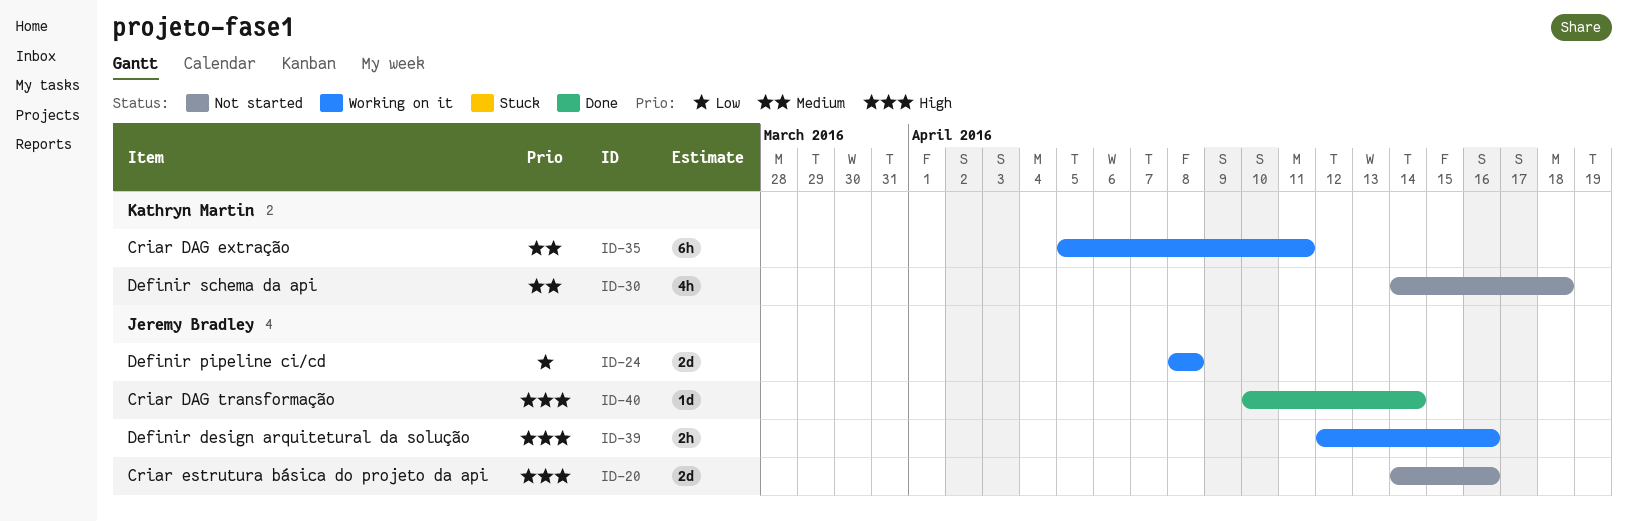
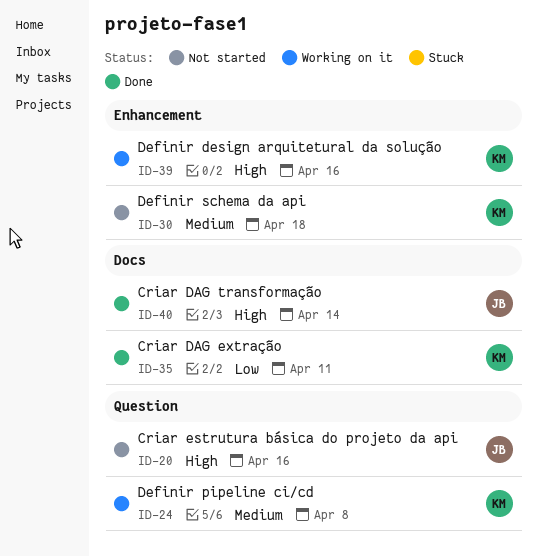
ID-24, owner: Jeremy Bradley -> Kathryn Martin
ID-24, priority: Low -> Medium
ID-35, status: Working on it -> Done
ID-35, priority: Medium -> Low
ID-39, owner: Jeremy Bradley -> Kathryn Martin

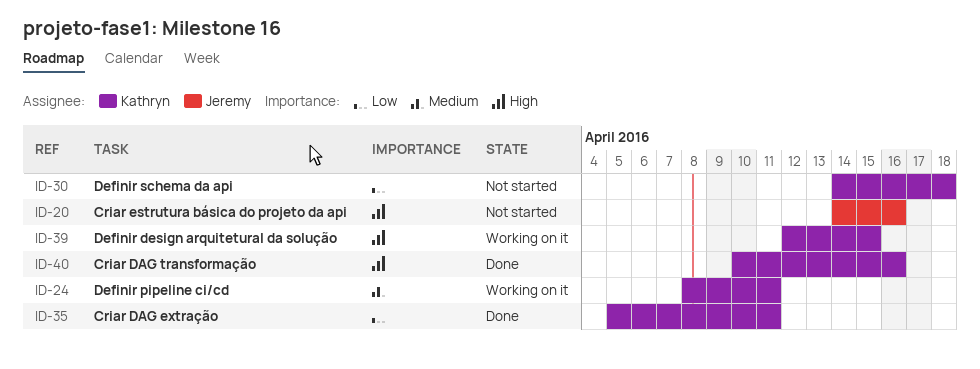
ID-24, due: Apr 8 -> Apr 11
ID-30, priority: Medium -> Low
ID-39, due: Apr 16 -> Apr 15
ID-40, owner: Jeremy -> Kathryn
ID-40, due: Apr 14 -> Apr 16

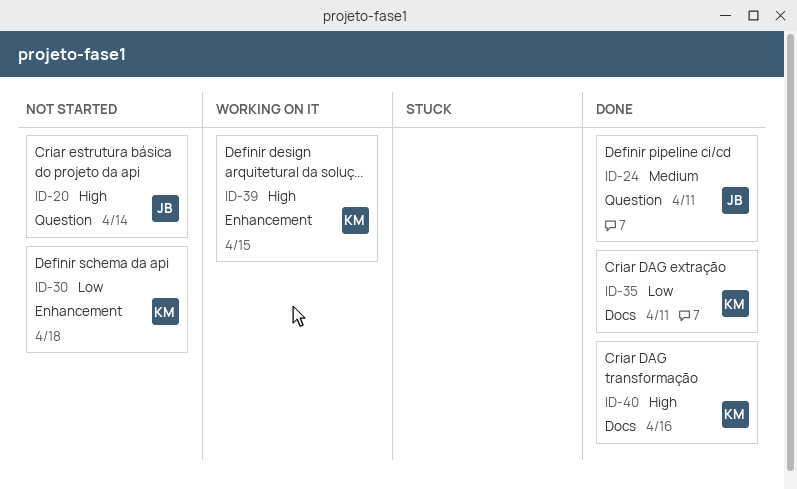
ID-20, due: Apr 16 -> Apr 14
ID-24, status: Working on it -> Done
ID-24, owner: Kathryn -> Jeremy

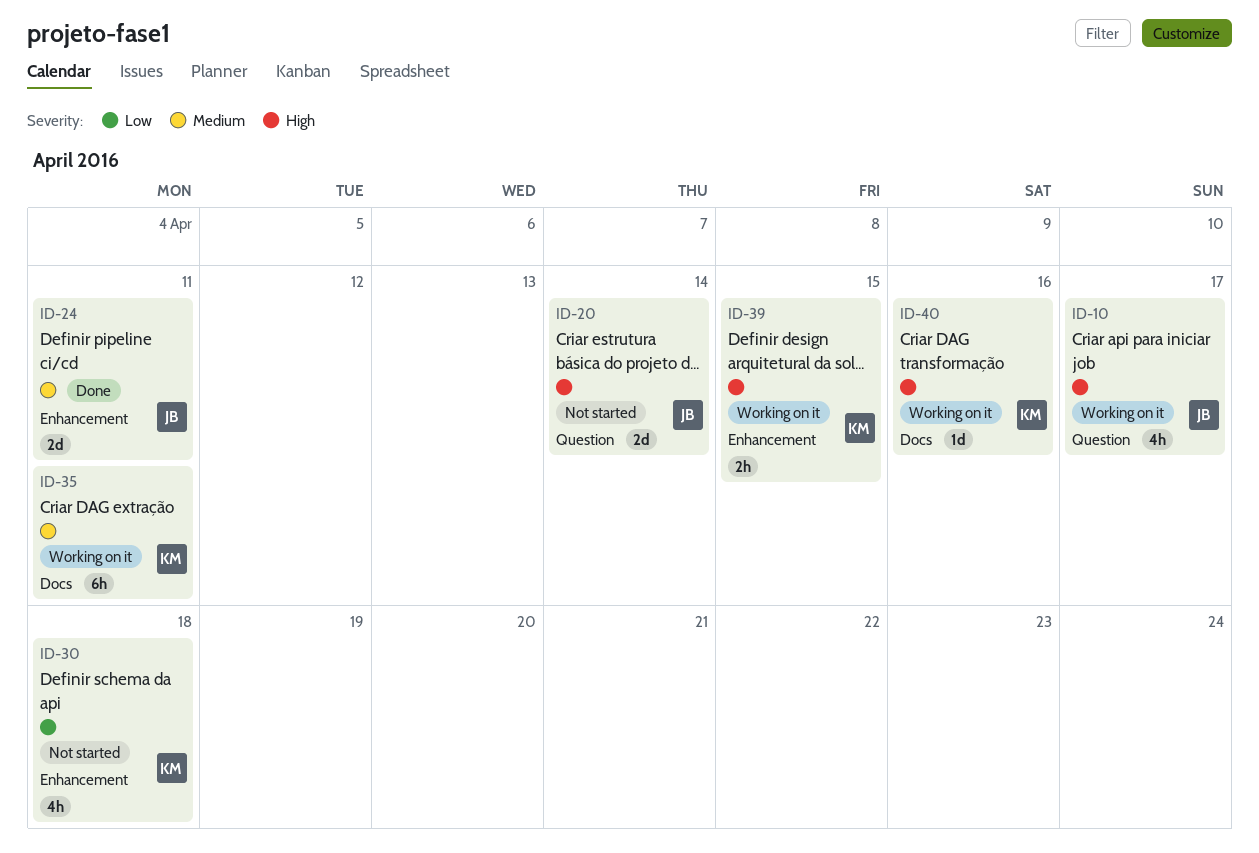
ID-10: none -> present
ID-24, label: Question -> Enhancement
ID-35, status: Done -> Working on it
ID-35, priority: Low -> Medium
ID-40, status: Done -> Working on it

